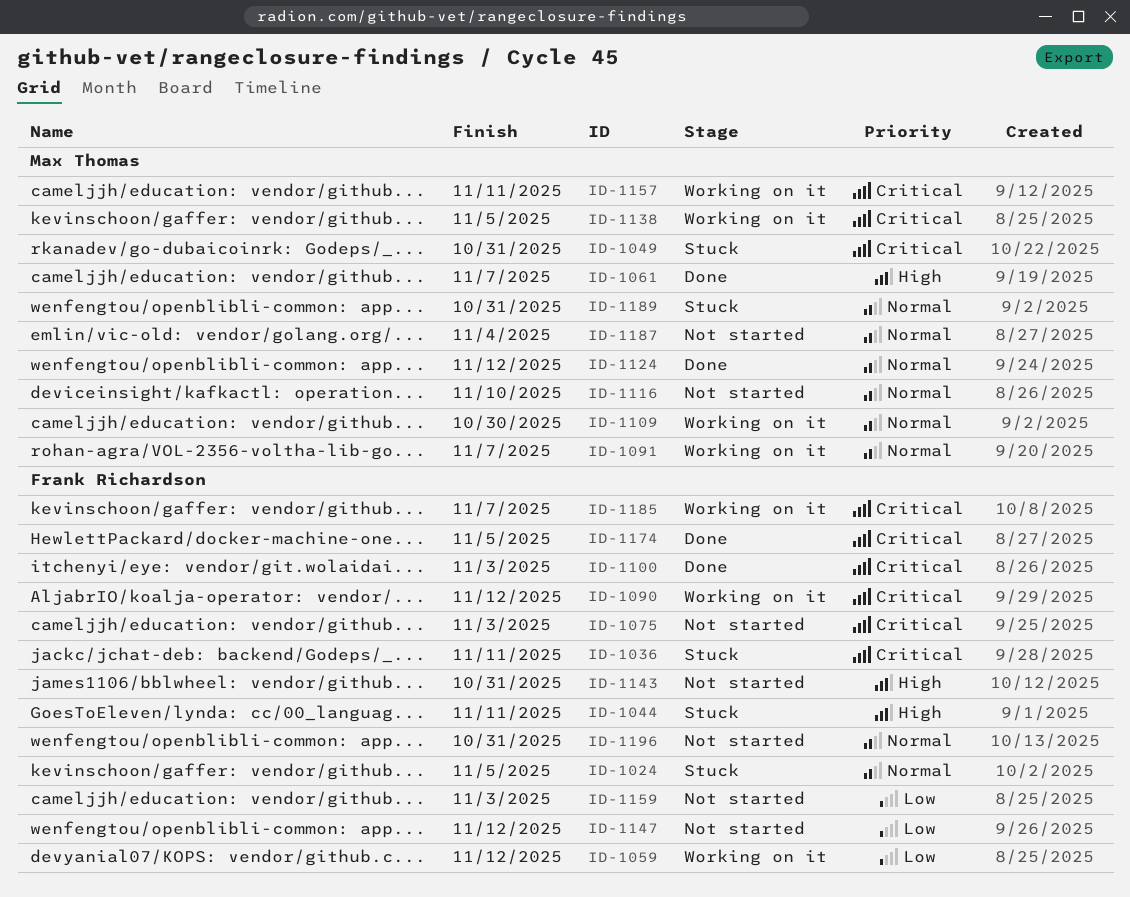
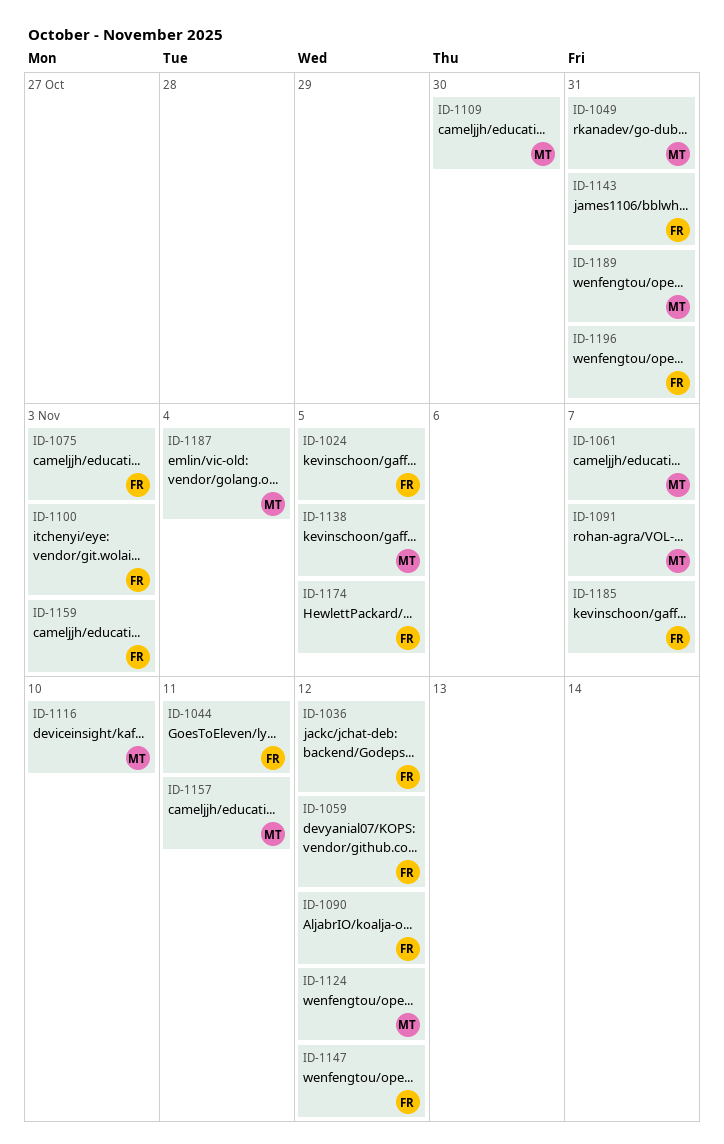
ID-1036, due: Nov 11 -> Nov 12

